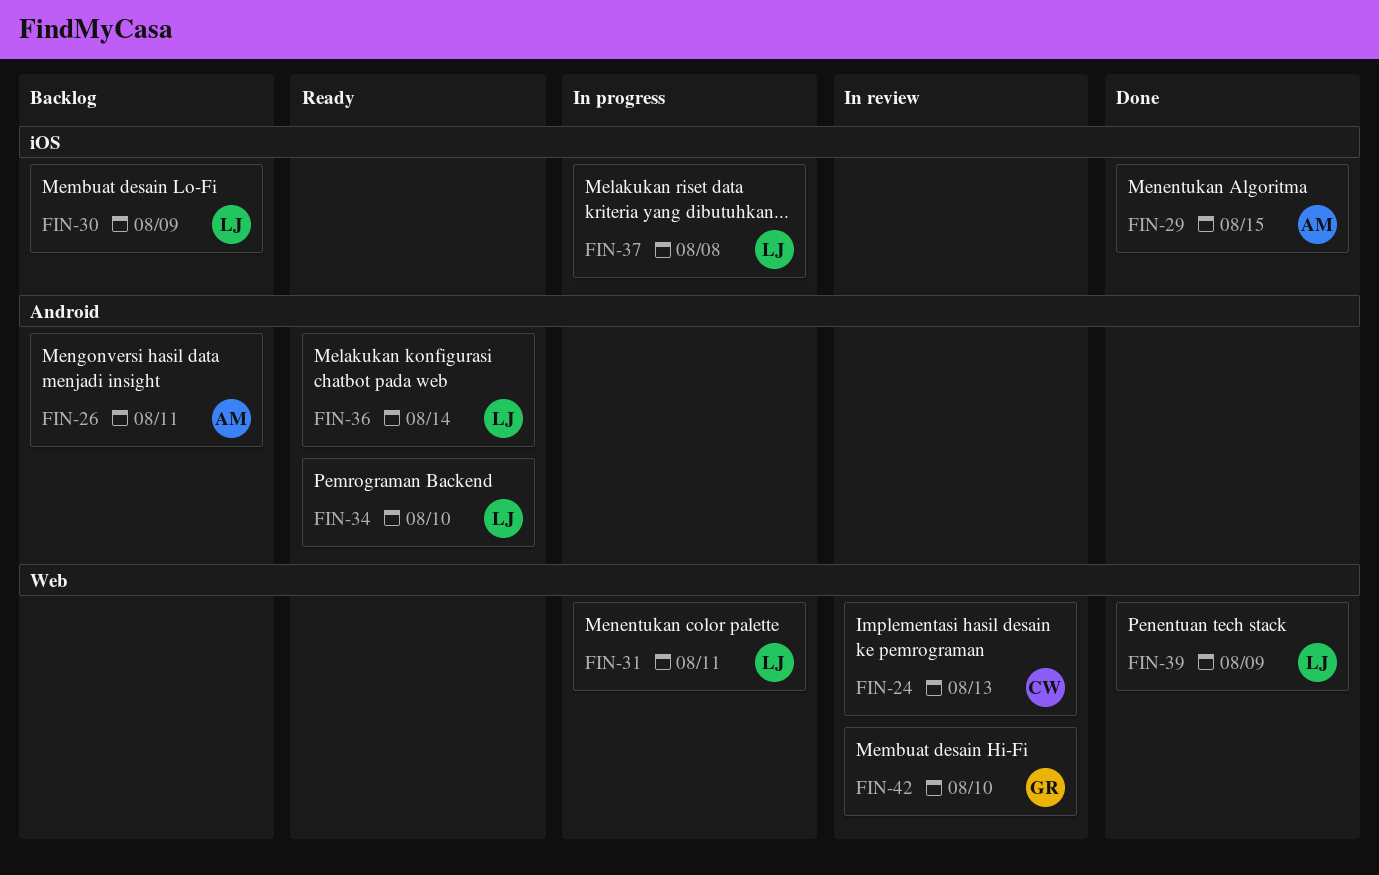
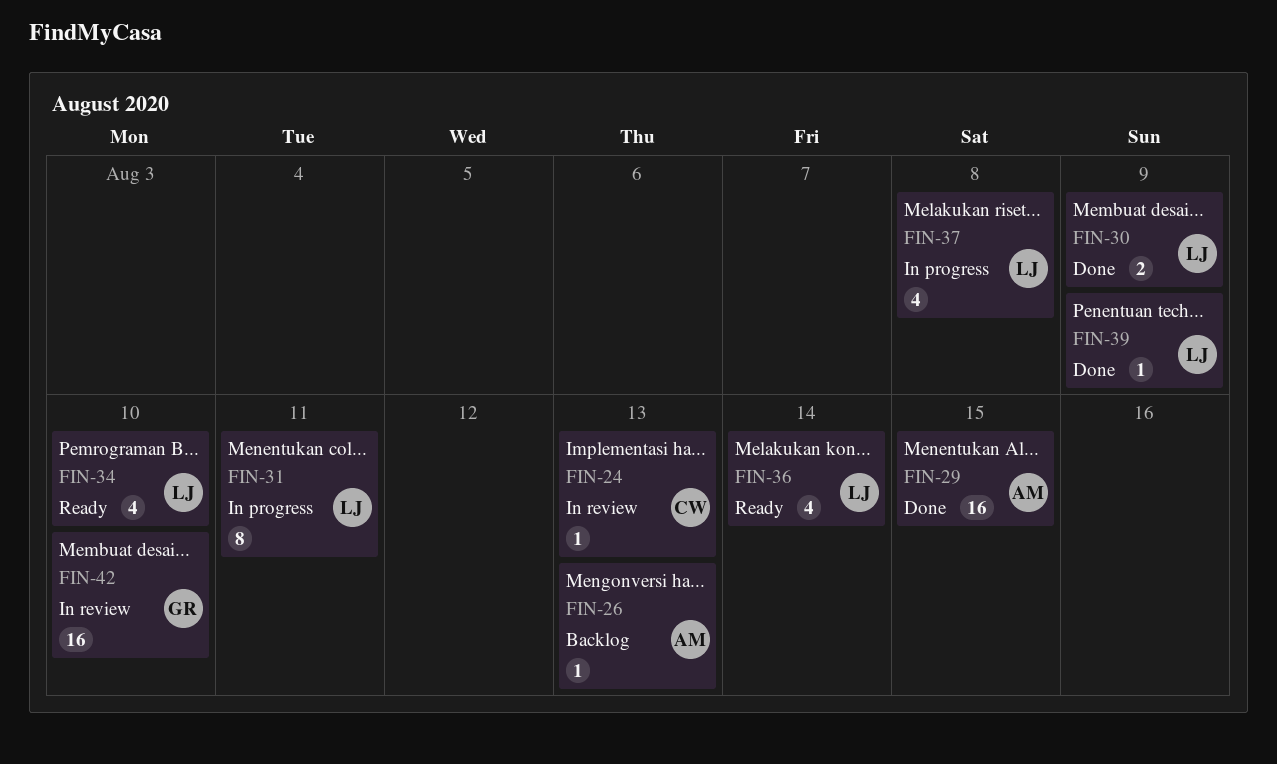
FIN-26, due: Aug 11 -> Aug 13
FIN-30, status: Backlog -> Done

